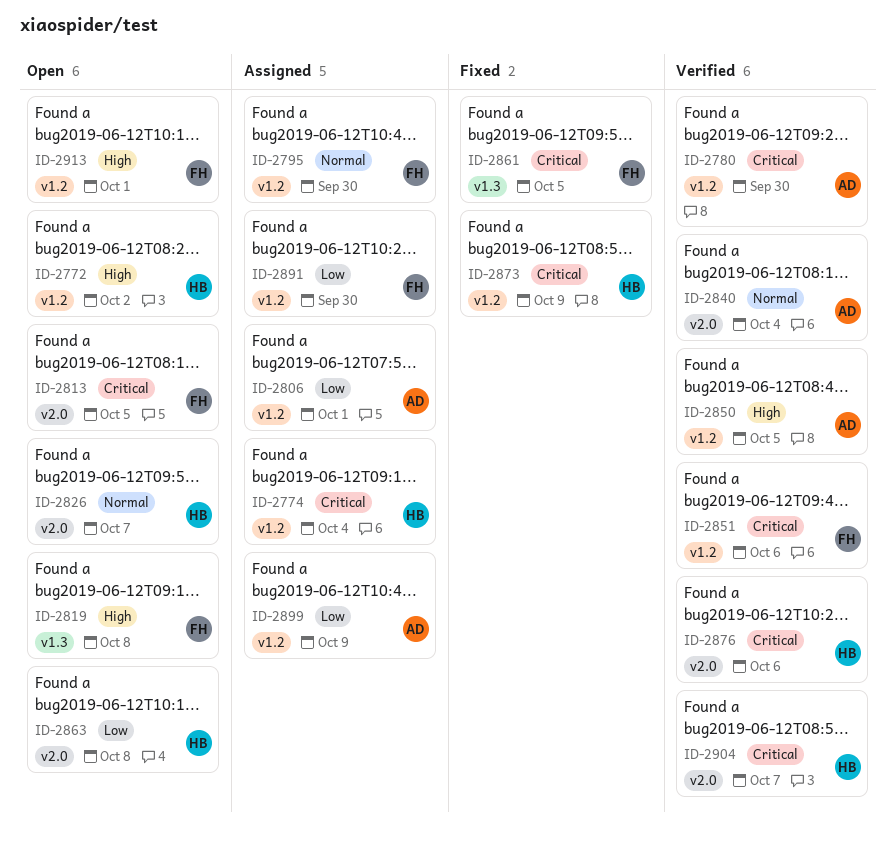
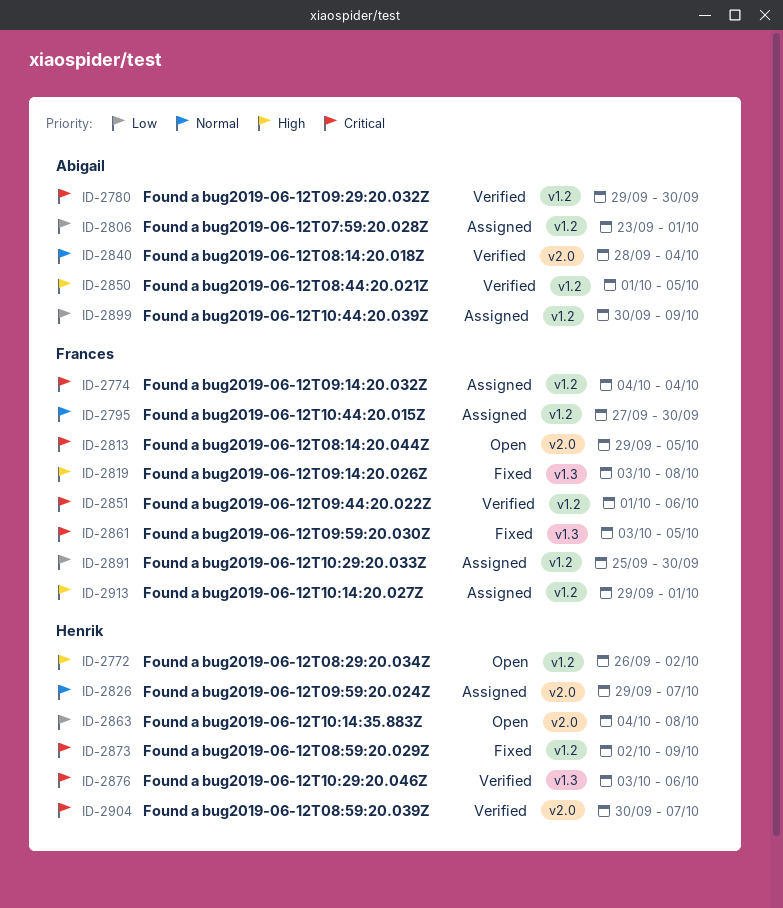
ID-2774, owner: Henrik -> Frances
ID-2819, status: Open -> Fixed
ID-2826, status: Open -> Assigned
ID-2876, label: v2.0 -> v1.3
ID-2913, status: Open -> Assigned

